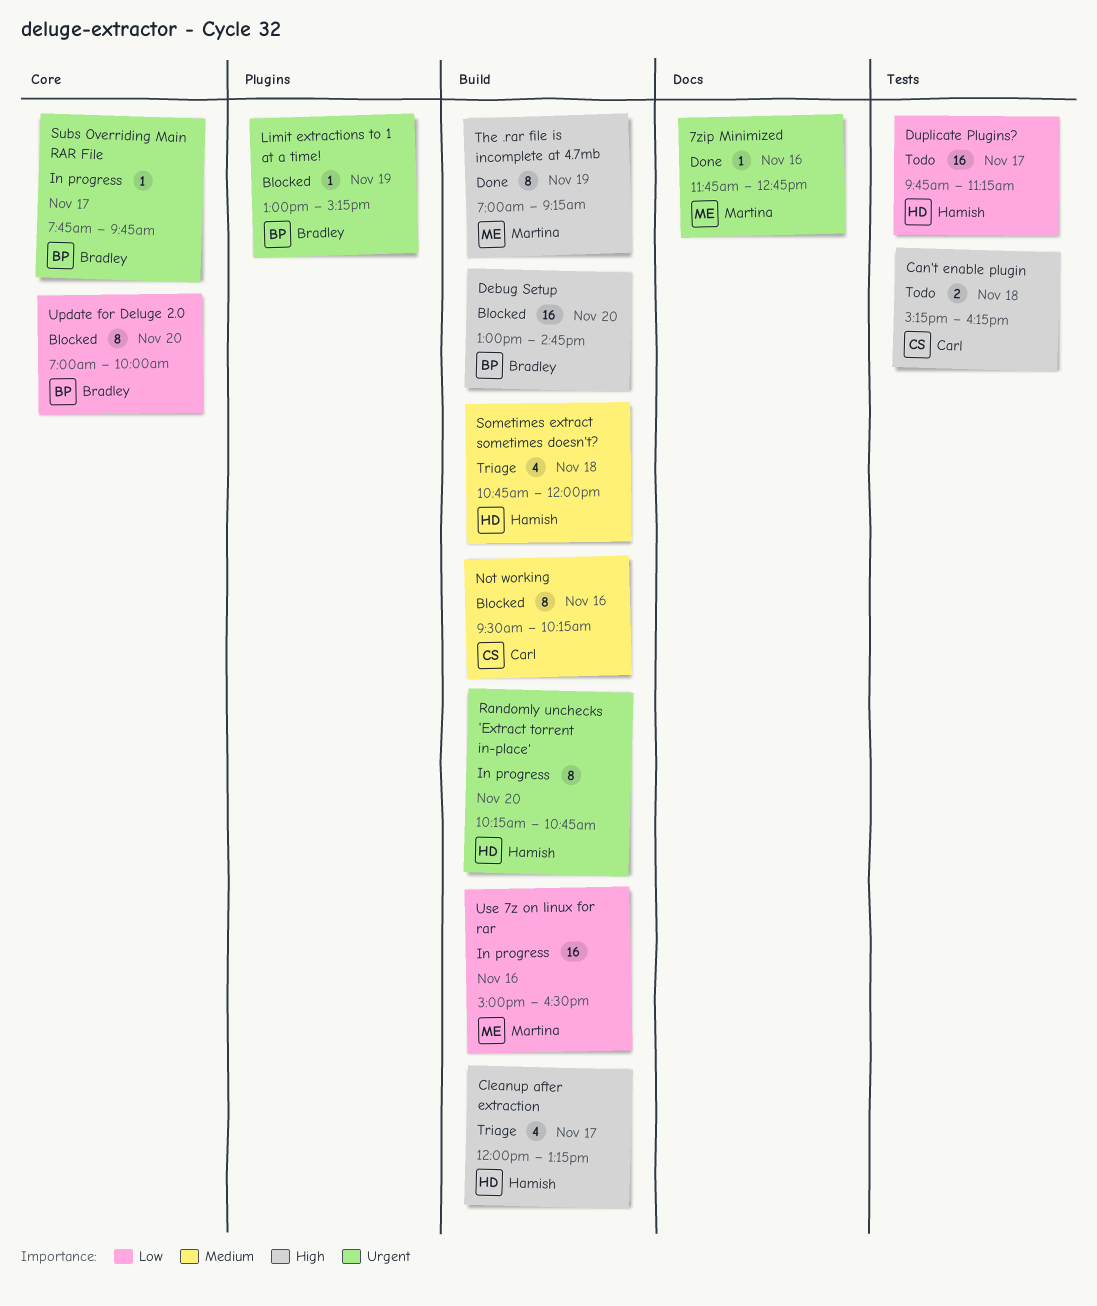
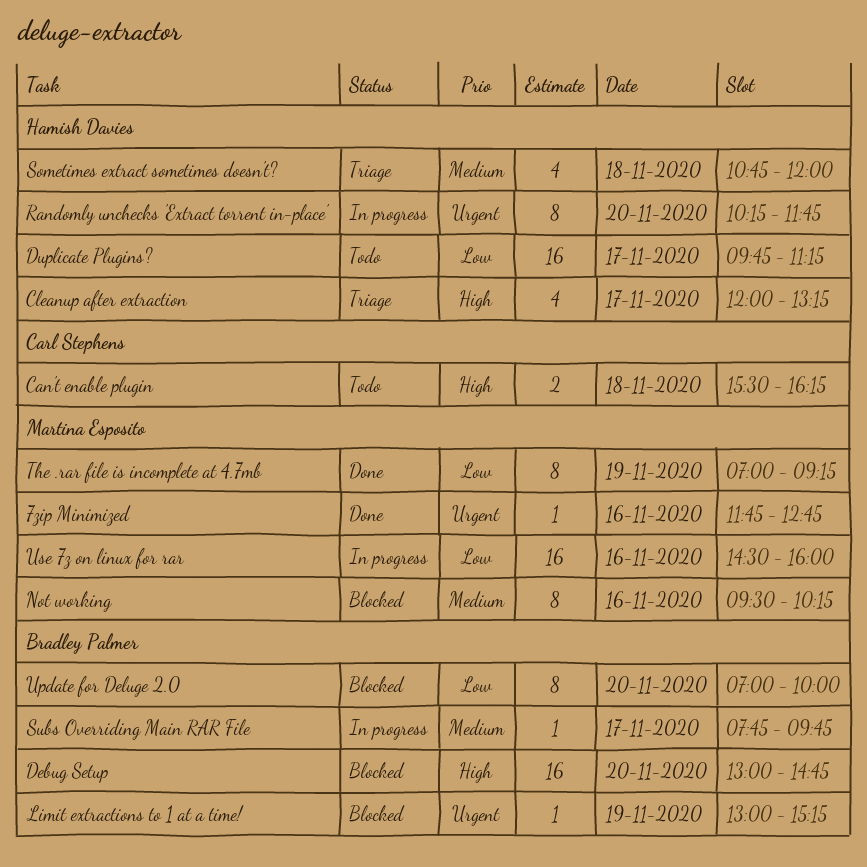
Can't enable plugin, begins: 15:15 -> 15:30
Not working, owner: Carl Stephens -> Martina Esposito
Randomly unchecks 'Extract torrent in-place', ends: 10:45 -> 11:45
Subs Overriding Main RAR File, priority: Urgent -> Medium
The .rar file is incomplete at 4.7mb, priority: High -> Low
Use 7z on linux for rar, begins: 15:00 -> 14:30
Use 7z on linux for rar, ends: 16:30 -> 16:00

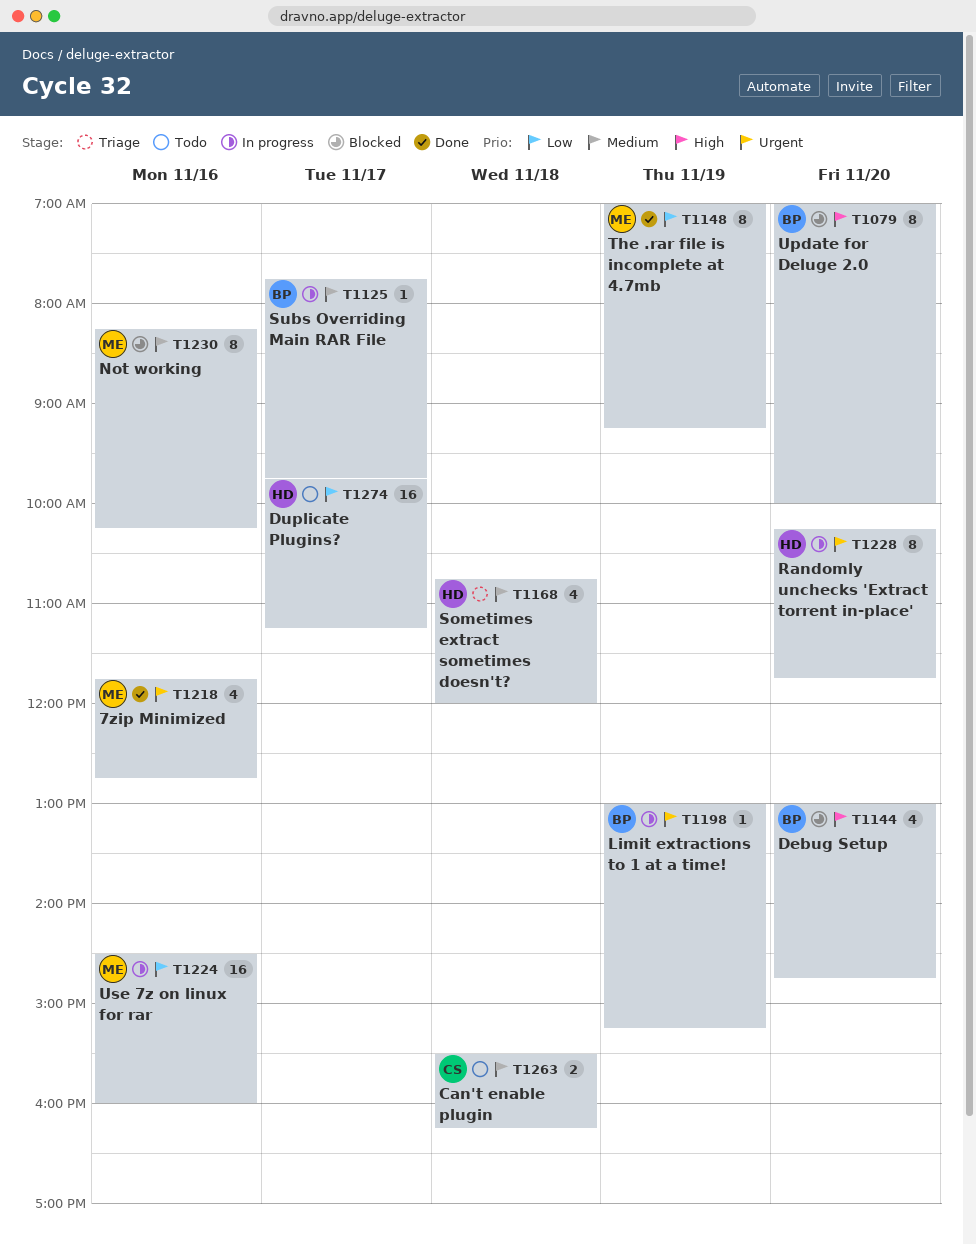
7zip Minimized, estimate: 1 -> 4
Can't enable plugin, priority: High -> Medium
Cleanup after extraction: present -> none
Debug Setup, estimate: 16 -> 4
Limit extractions to 1 at a time!, status: Blocked -> In progress
Not working, begins: 09:30 -> 08:15
Update for Deluge 2.0, priority: Low -> High

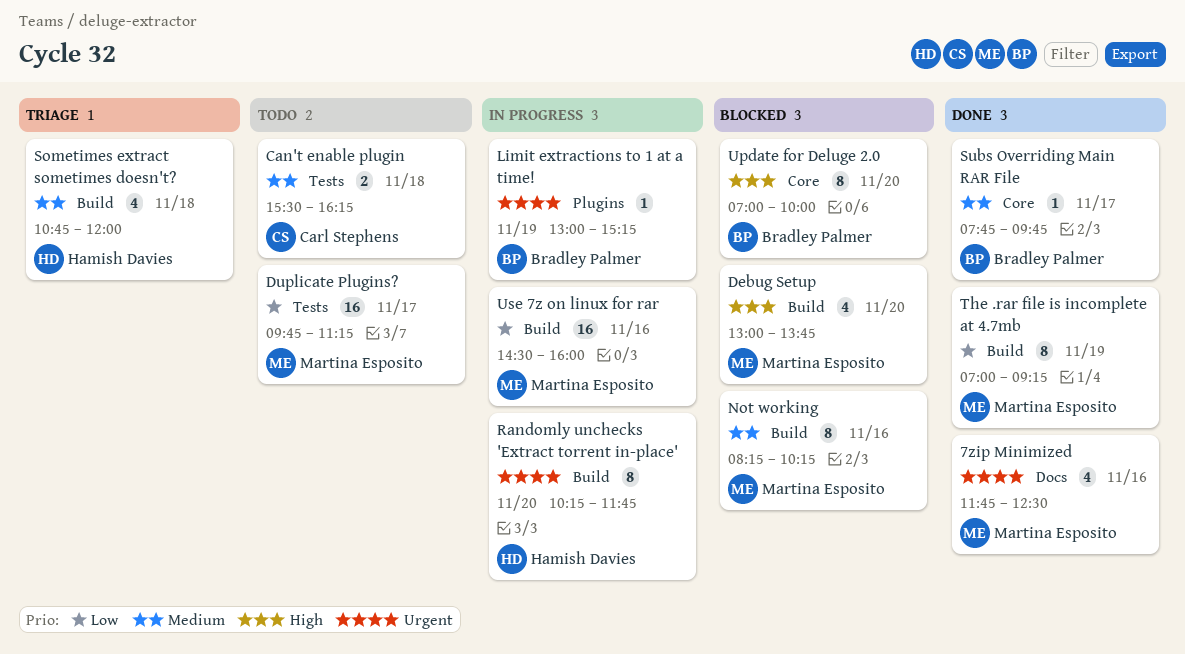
7zip Minimized, ends: 12:45 -> 12:30
Debug Setup, owner: Bradley Palmer -> Martina Esposito
Debug Setup, ends: 14:45 -> 13:45
Duplicate Plugins?, owner: Hamish Davies -> Martina Esposito
Subs Overriding Main RAR File, status: In progress -> Done

